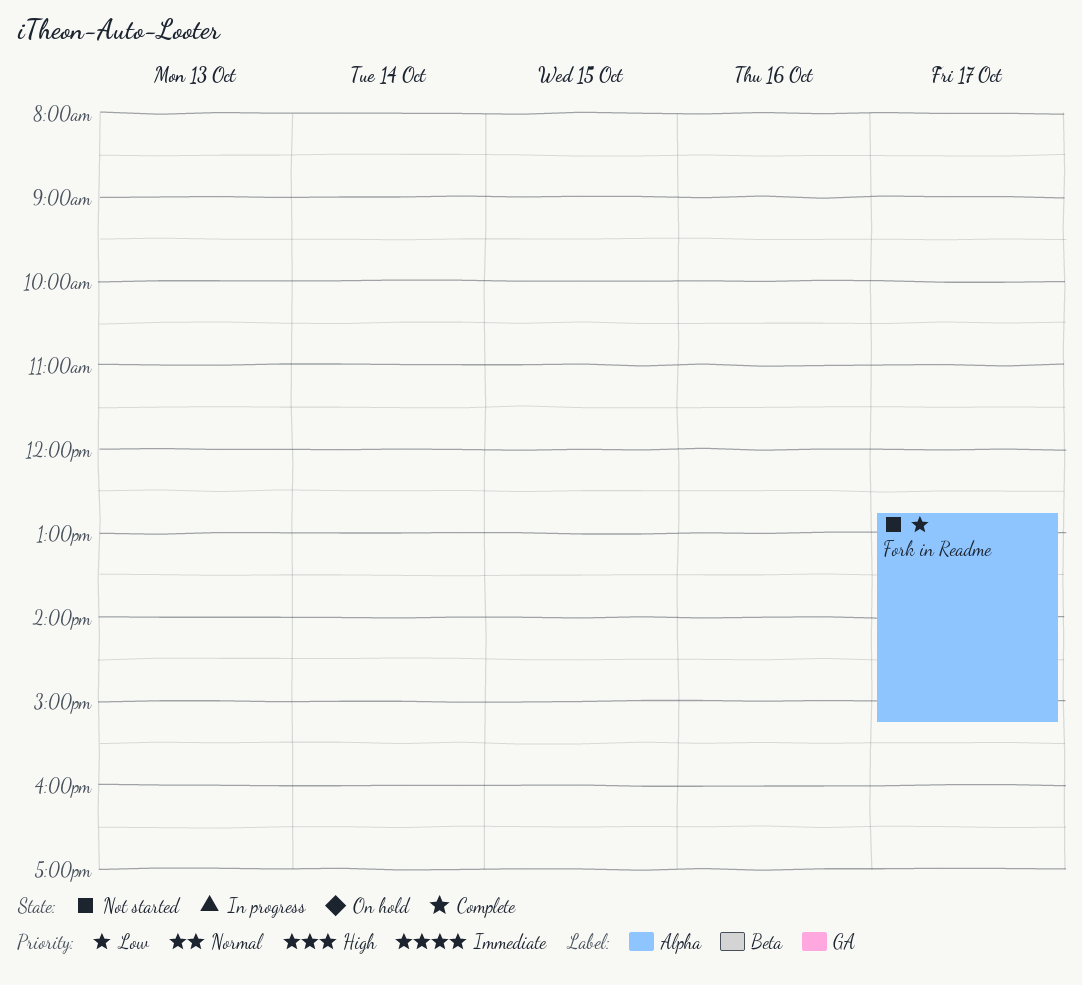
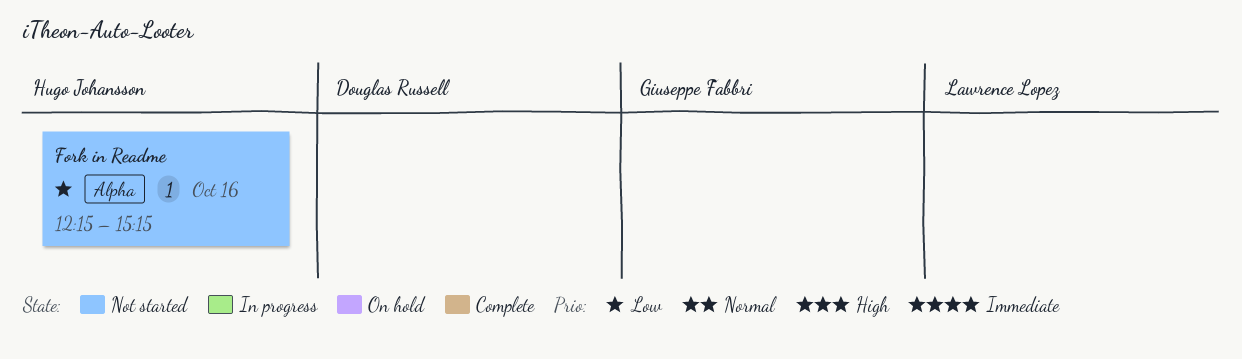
Fork in Readme, day: Oct 17 -> Oct 16
Fork in Readme, begins: 12:45 -> 12:15

